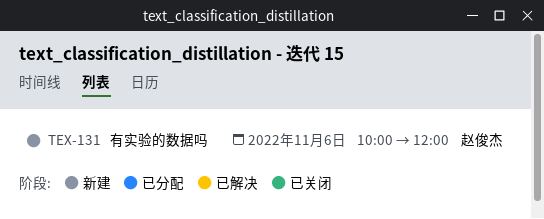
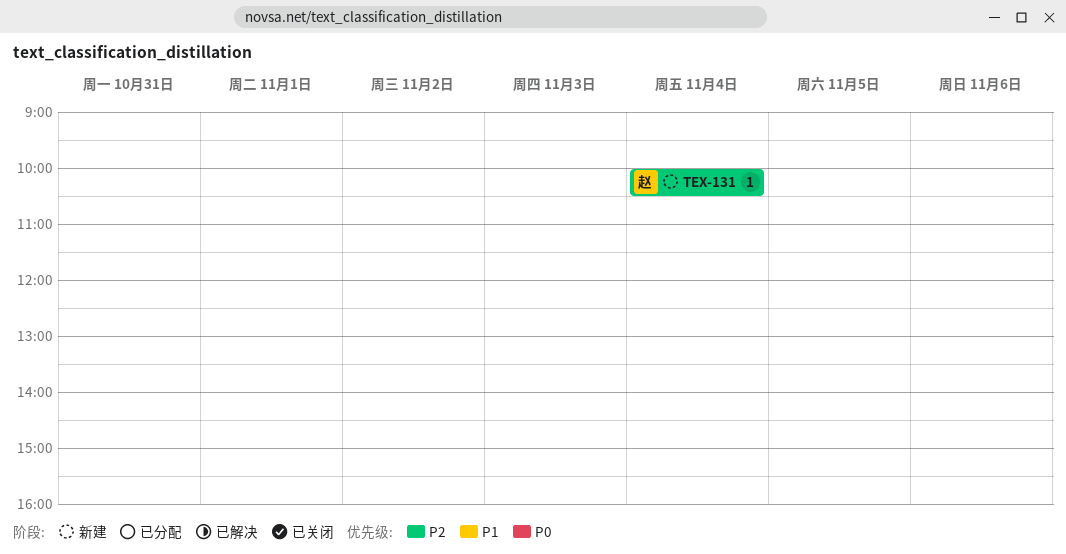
TEX-131, day: Nov 6 -> Nov 4
TEX-131, ends: 12:00 -> 10:30

